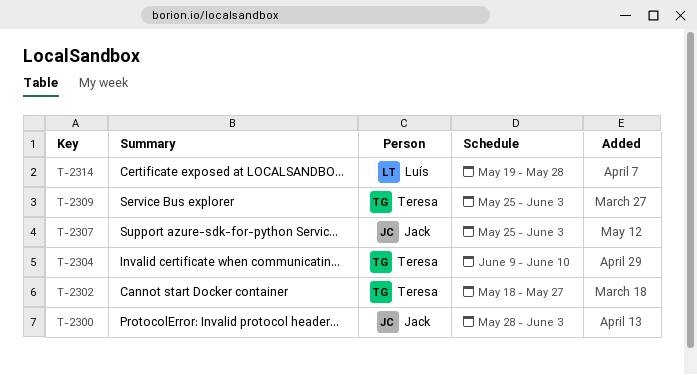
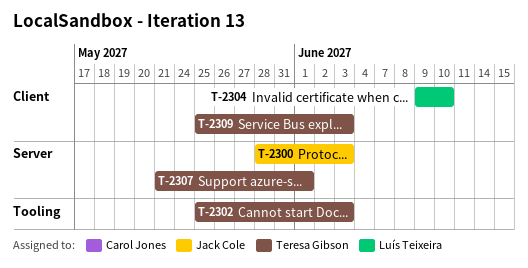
T-2302, start: May 18 -> May 25
T-2302, due: May 27 -> Jun 3
T-2304, owner: Teresa Gibson -> Luís Teixeira
T-2307, owner: Jack Cole -> Teresa Gibson
T-2307, start: May 25 -> May 21
T-2307, due: Jun 3 -> Jun 1
T-2314: present -> none

